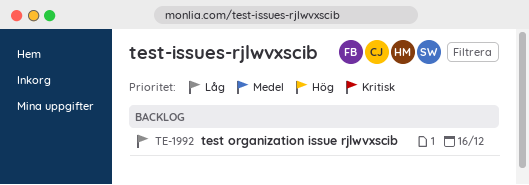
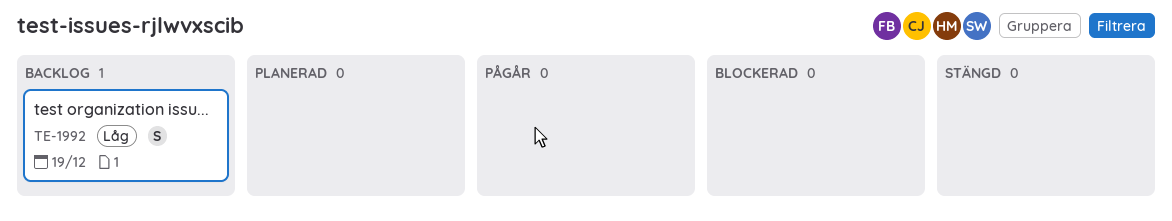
TE-1992, due: Dec 16 -> Dec 19

